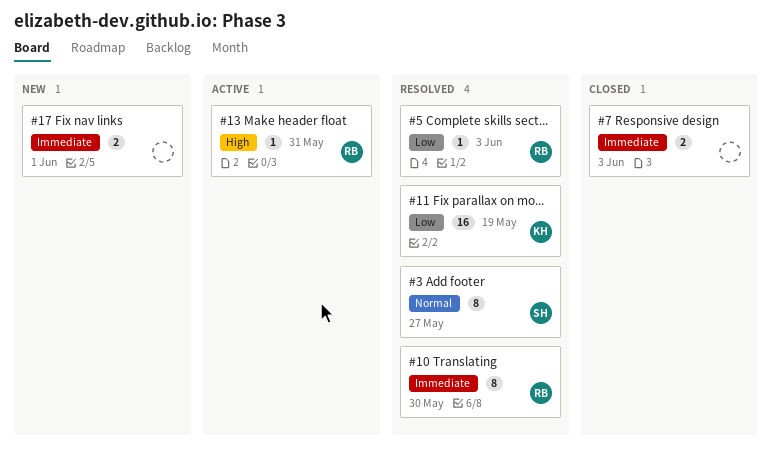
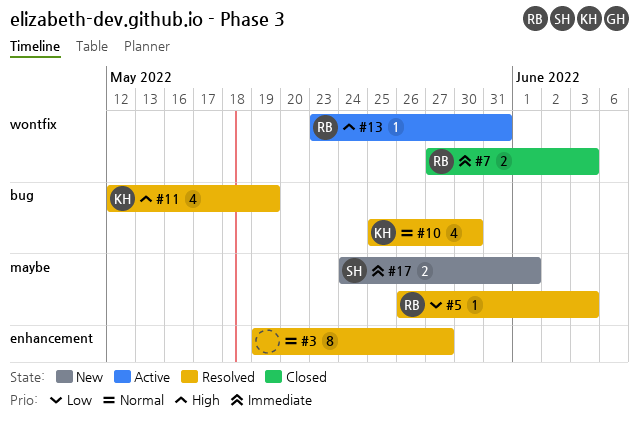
#3, owner: SH -> none
#7, owner: none -> RB
#10, owner: RB -> KH
#10, priority: Immediate -> Normal
#10, estimate: 8 -> 4
#11, priority: Low -> High
#11, estimate: 16 -> 4
#17, owner: none -> SH

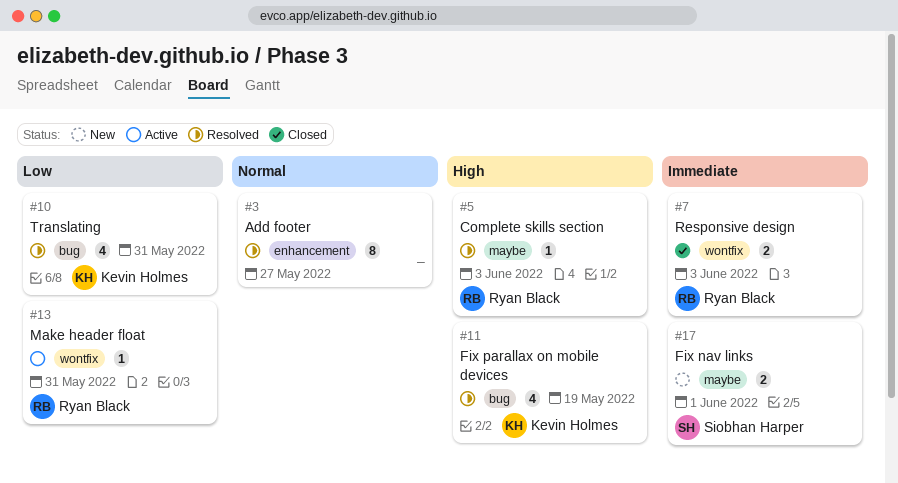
#5, priority: Low -> High
#10, priority: Normal -> Low
#10, due: May 30 -> May 31
#13, priority: High -> Low

